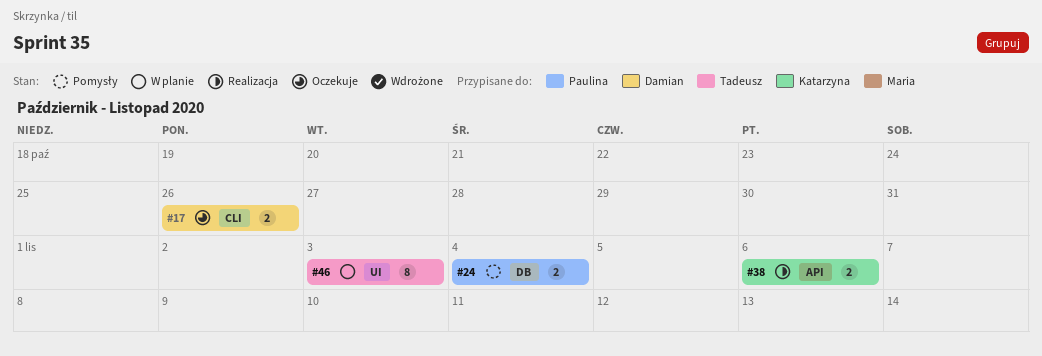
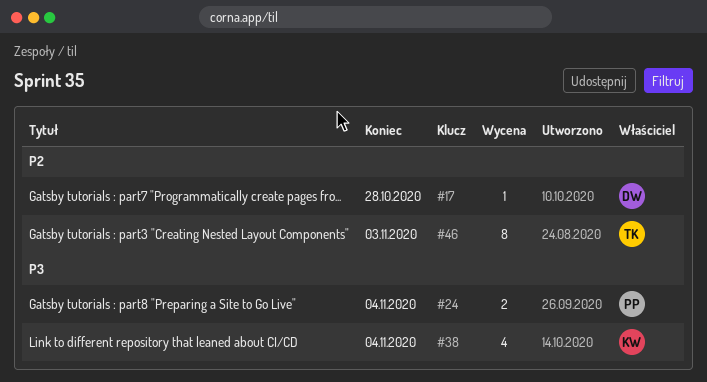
#17, estimate: 2 -> 1
#17, due: Oct 26 -> Oct 28
#38, estimate: 2 -> 4
#38, due: Nov 6 -> Nov 4

